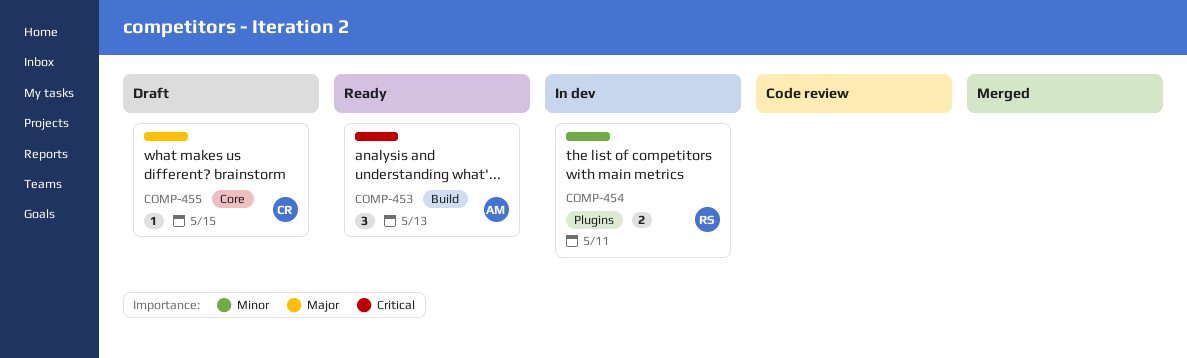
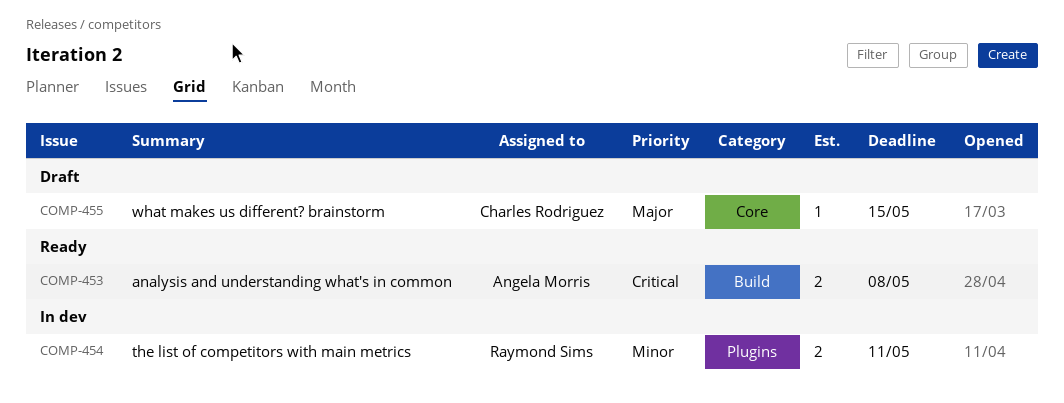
COMP-453, estimate: 3 -> 2
COMP-453, due: May 13 -> May 8

